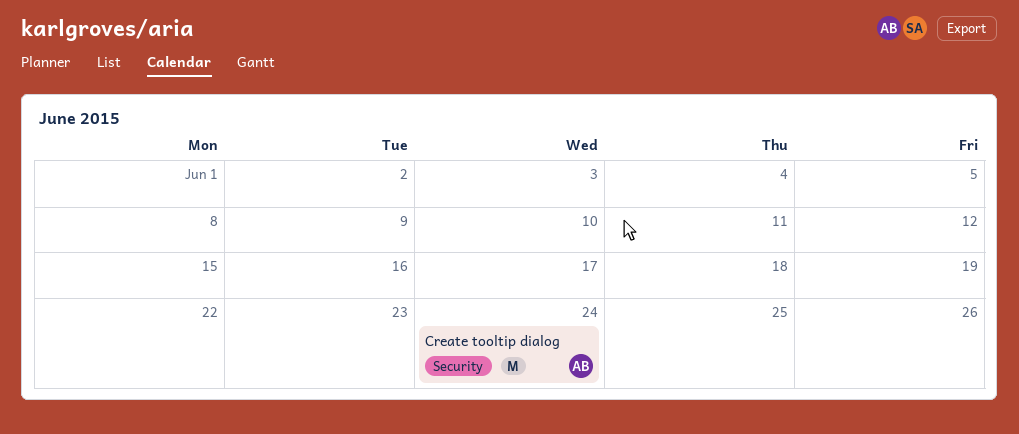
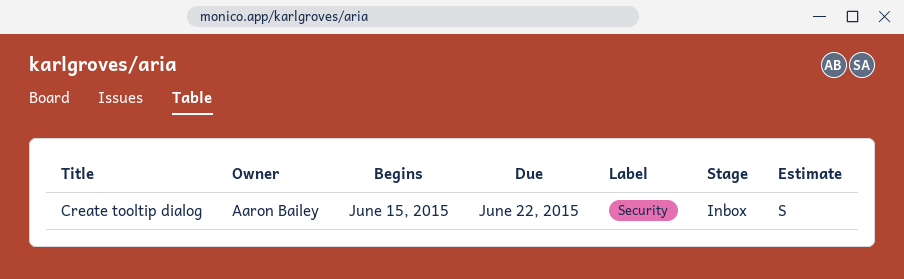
Create tooltip dialog, estimate: M -> S
Create tooltip dialog, due: Jun 24 -> Jun 22

